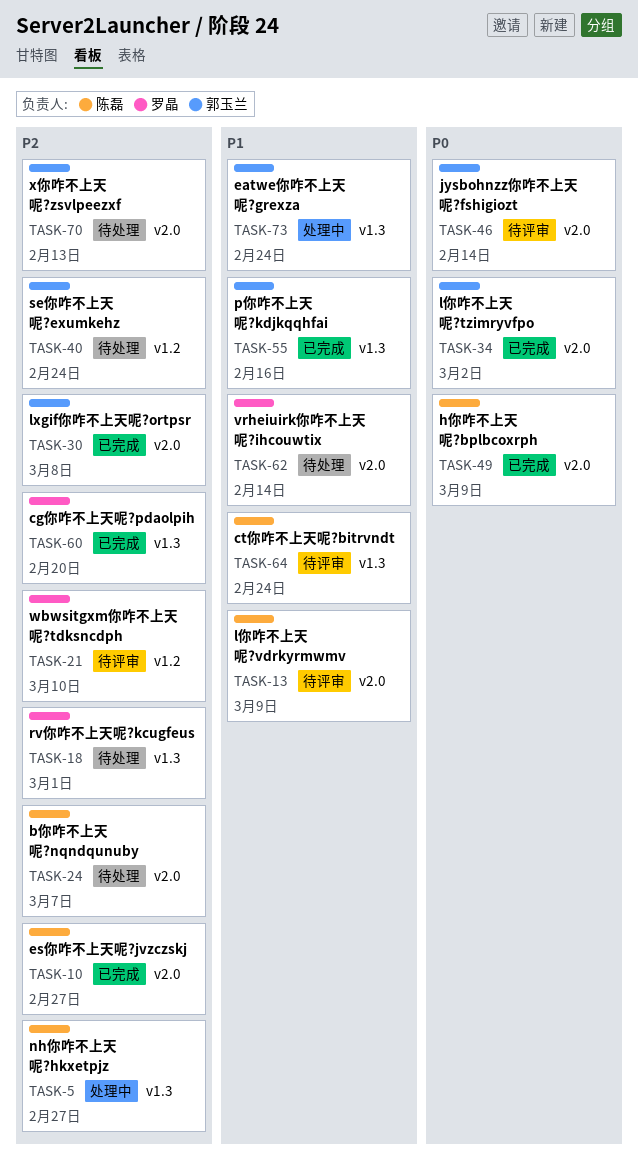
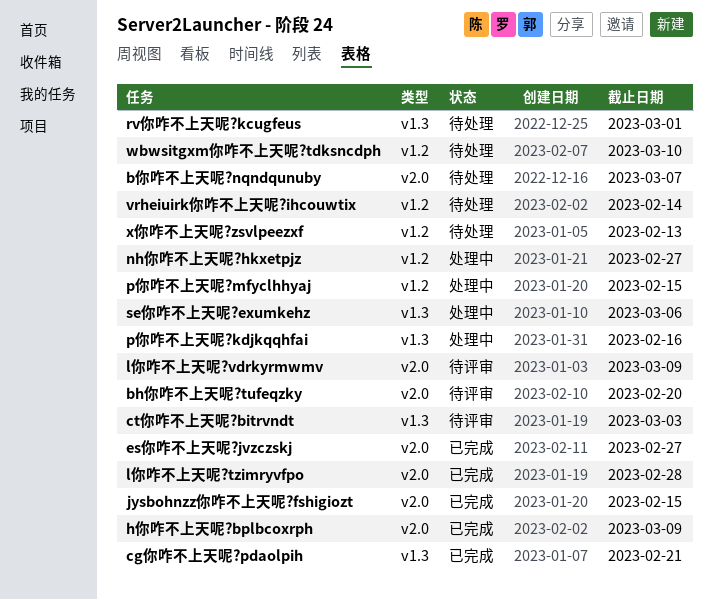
bh你咋不上天呢?tufeqzky: none -> present
cg你咋不上天呢?pdaolpih, due: Feb 20 -> Feb 21
ct你咋不上天呢?bitrvndt, due: Feb 24 -> Mar 3
eatwe你咋不上天呢?grexza: present -> none
jysbohnzz你咋不上天呢?fshigiozt, status: 待评审 -> 已完成
jysbohnzz你咋不上天呢?fshigiozt, due: Feb 14 -> Feb 15
lxgif你咋不上天呢?ortpsr: present -> none
l你咋不上天呢?tzimryvfpo, due: Mar 2 -> Feb 28
nh你咋不上天呢?hkxetpjz, label: v1.3 -> v1.2
p你咋不上天呢?kdjkqqhfai, status: 已完成 -> 处理中
p你咋不上天呢?mfyclhhyaj: none -> present
se你咋不上天呢?exumkehz, status: 待处理 -> 处理中
se你咋不上天呢?exumkehz, label: v1.2 -> v1.3
se你咋不上天呢?exumkehz, due: Feb 24 -> Mar 6
vrheiuirk你咋不上天呢?ihcouwtix, label: v2.0 -> v1.2
wbwsitgxm你咋不上天呢?tdksncdph, status: 待评审 -> 待处理
x你咋不上天呢?zsvlpeezxf, label: v2.0 -> v1.2

